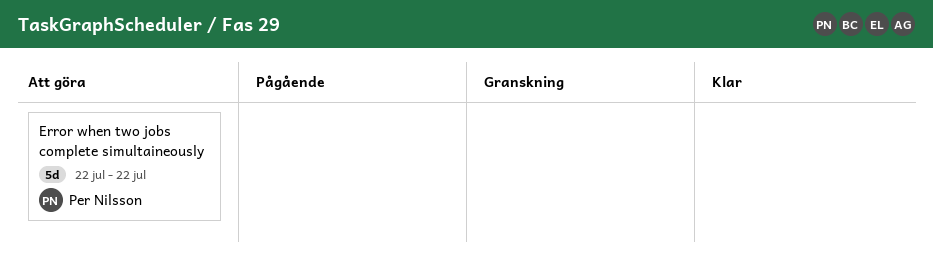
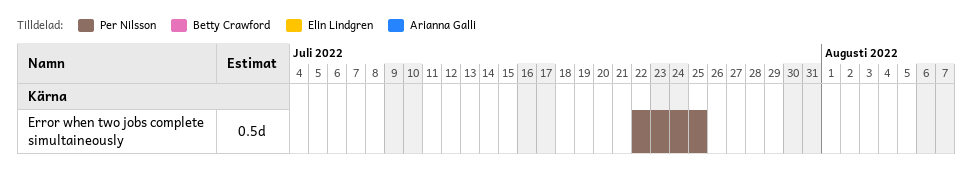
Error when two jobs complete simultaineously, estimate: 5d -> 0.5d
Error when two jobs complete simultaineously, due: Jul 22 -> Jul 25

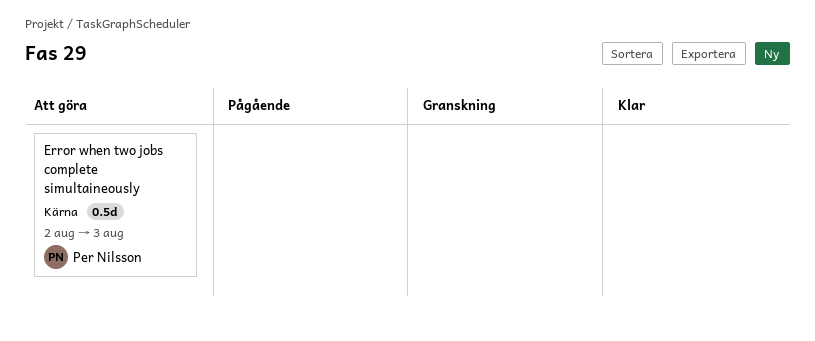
Error when two jobs complete simultaineously, start: Jul 22 -> Aug 2
Error when two jobs complete simultaineously, due: Jul 25 -> Aug 3

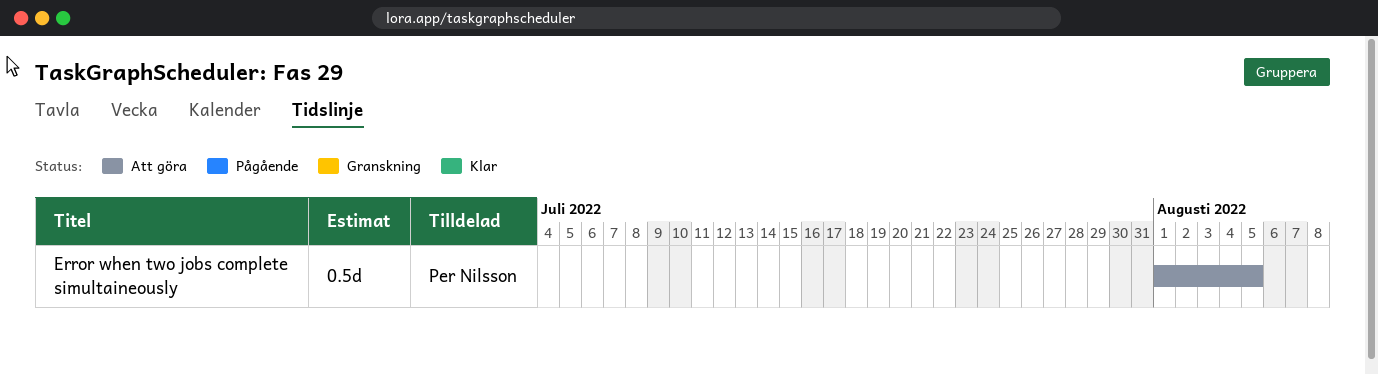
Error when two jobs complete simultaineously, start: Aug 2 -> Aug 1
Error when two jobs complete simultaineously, due: Aug 3 -> Aug 5

